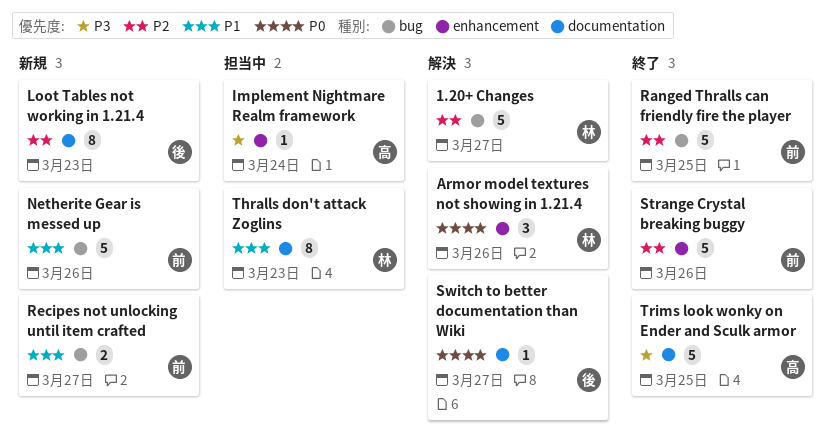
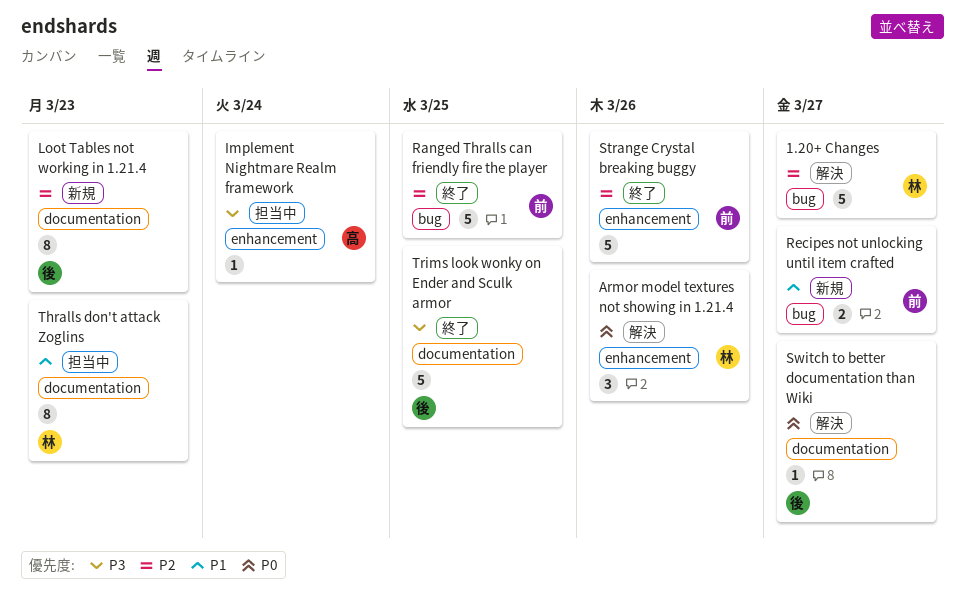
Netherite Gear is messed up: present -> none
Trims look wonky on Ender and Sculk armor, owner: 高 -> 後

